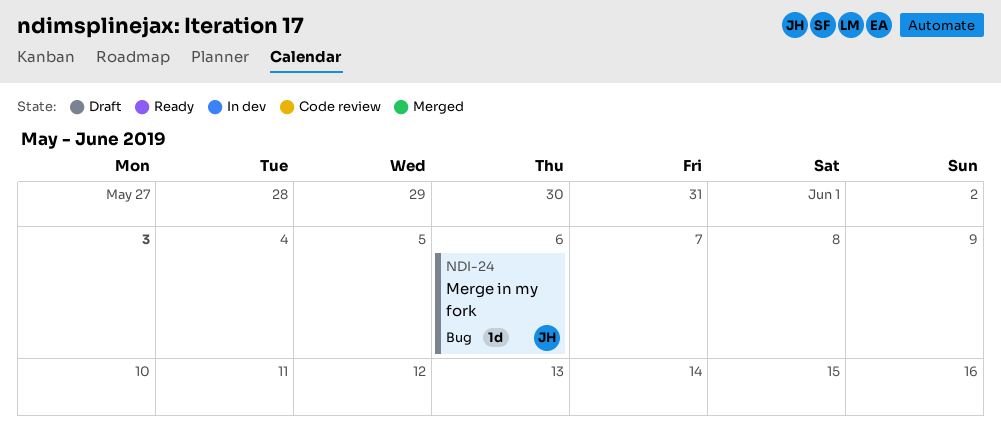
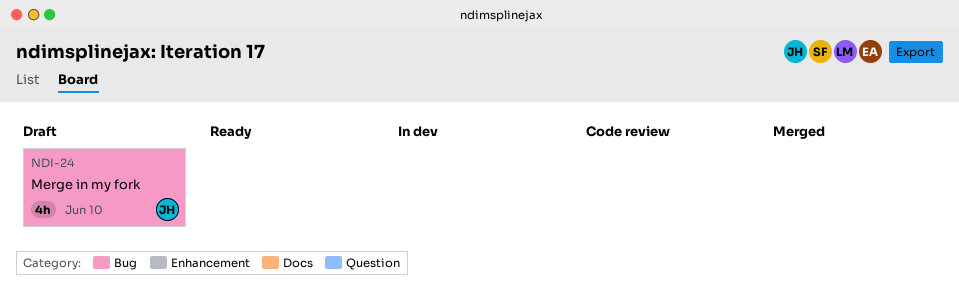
NDI-24, estimate: 1d -> 4h
NDI-24, due: Jun 6 -> Jun 10

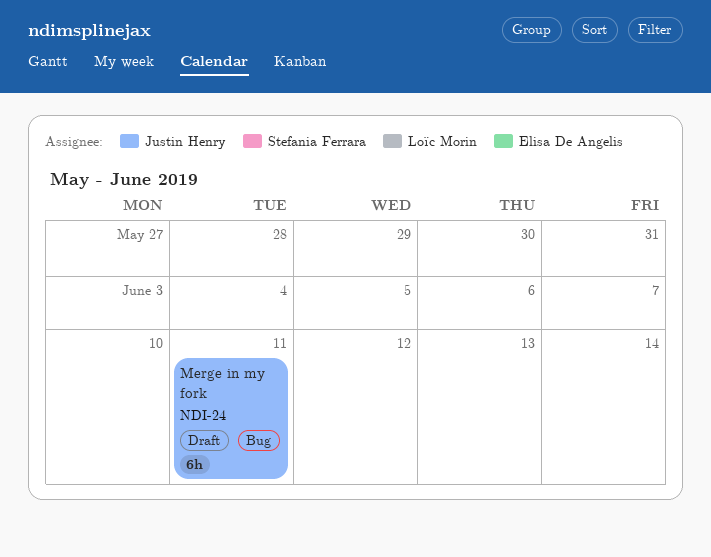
NDI-24, estimate: 4h -> 6h
NDI-24, due: Jun 10 -> Jun 11

